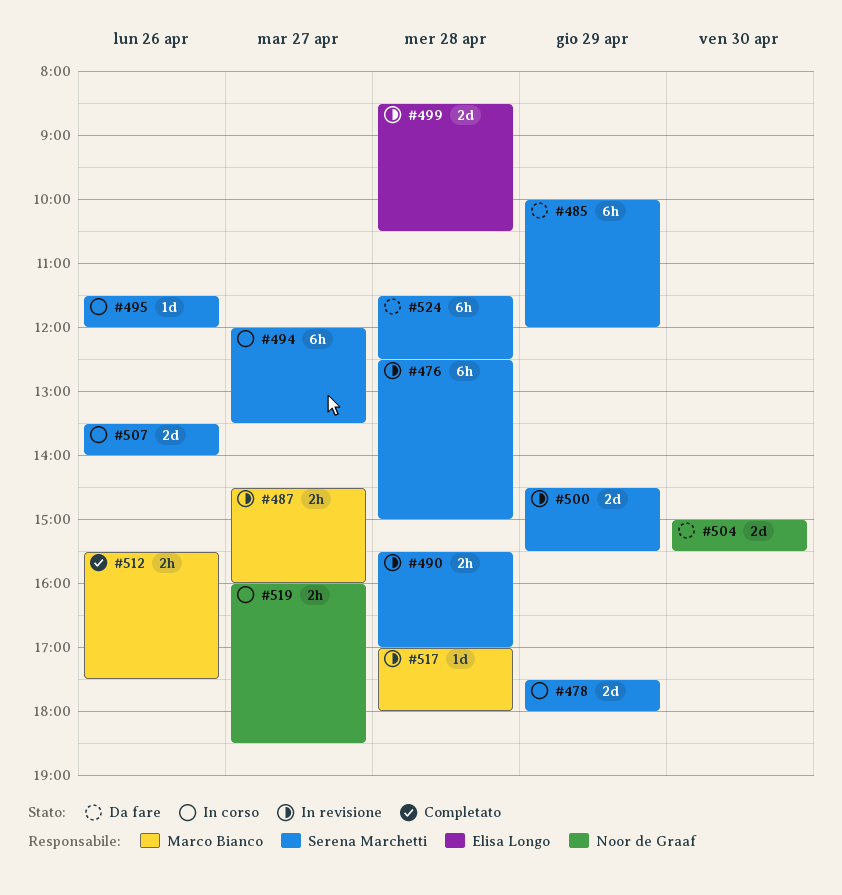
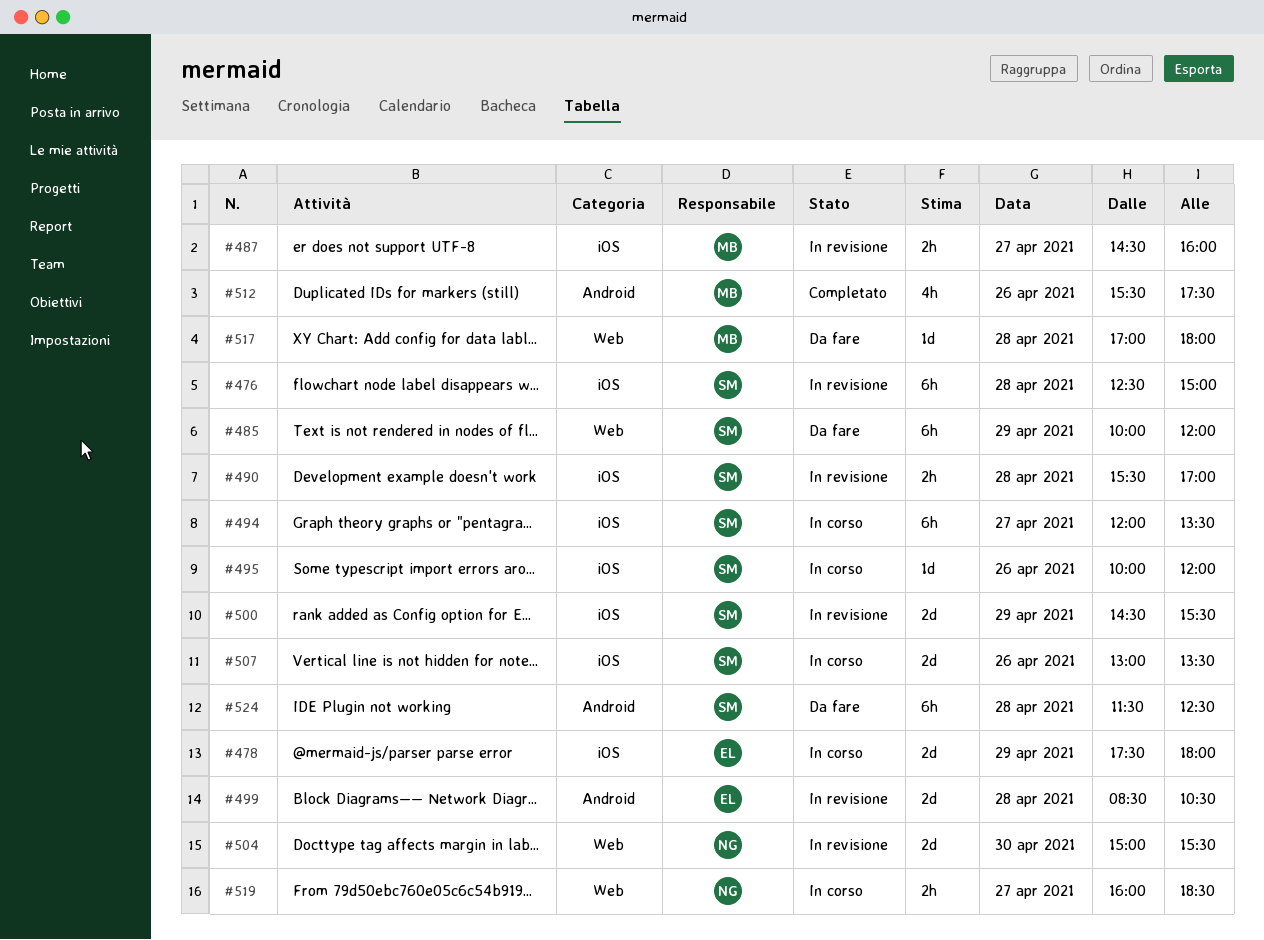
#478, owner: Serena Marchetti -> Elisa Longo
#495, begins: 11:30 -> 10:00
#504, status: Da fare -> In revisione
#507, begins: 13:30 -> 13:00
#507, ends: 14:00 -> 13:30
#512, estimate: 2h -> 4h
#517, status: In revisione -> Da fare

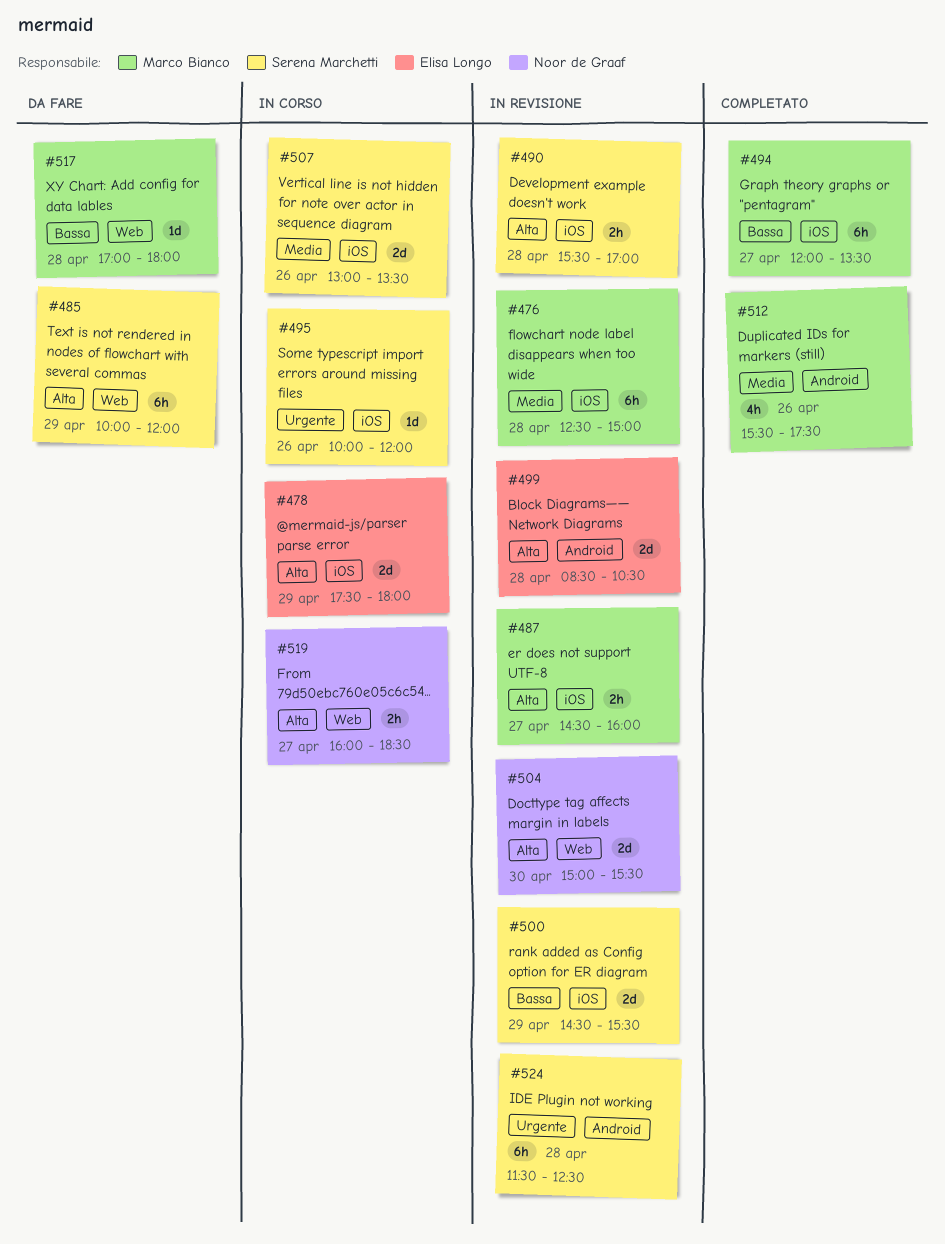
#476, owner: Serena Marchetti -> Marco Bianco
#494, status: In corso -> Completato
#494, owner: Serena Marchetti -> Marco Bianco
#524, status: Da fare -> In revisione

